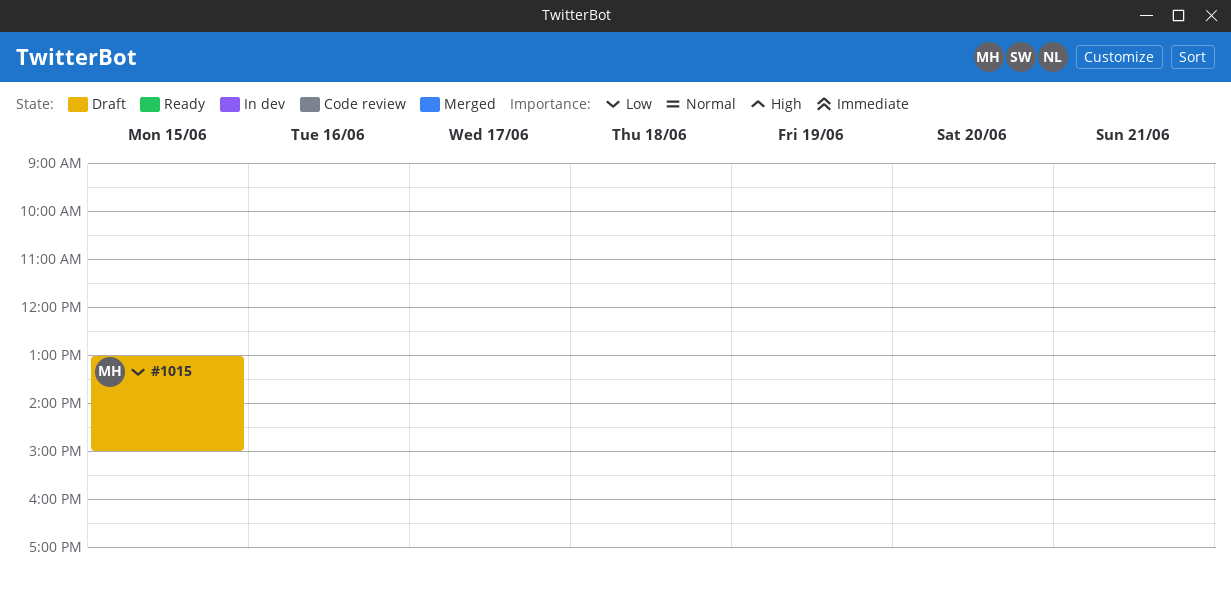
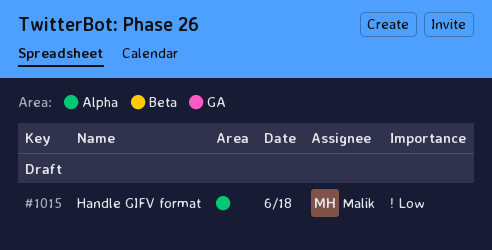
#1015, day: Jun 15 -> Jun 18

